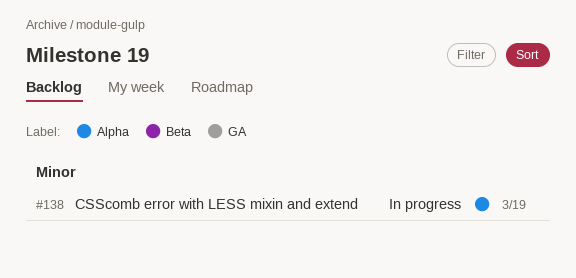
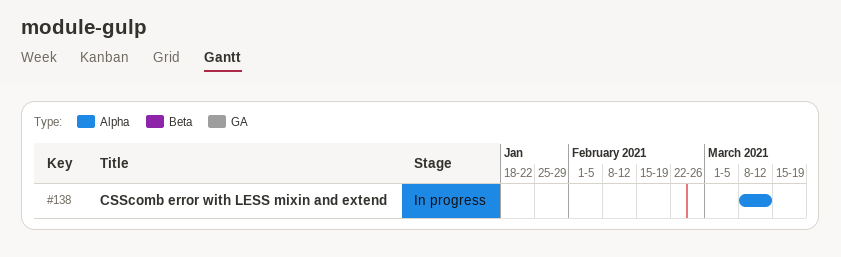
#138, due: Mar 19 -> Mar 12

